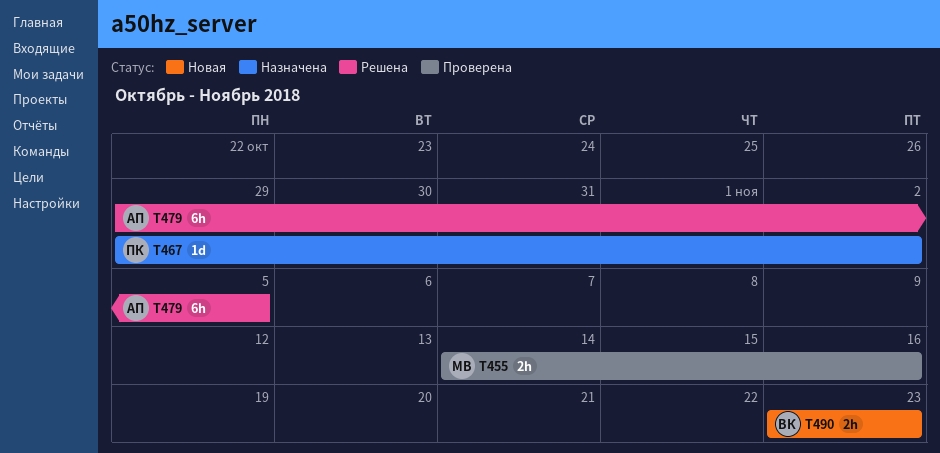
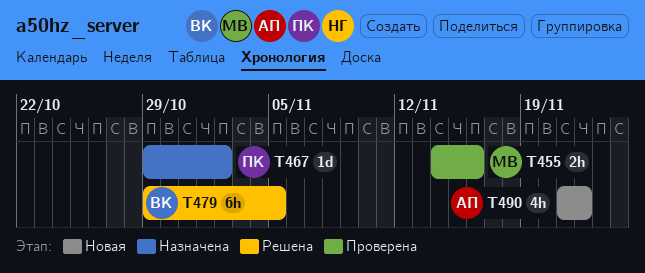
T479, owner: АП -> ВК
T490, owner: ВК -> АП
T490, estimate: 2h -> 4h
T490, start: Nov 23 -> Nov 21
T490, due: Nov 23 -> Nov 22

